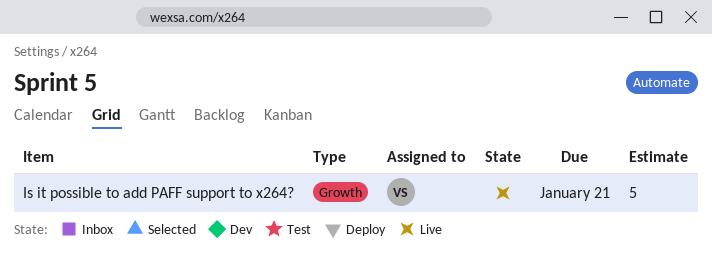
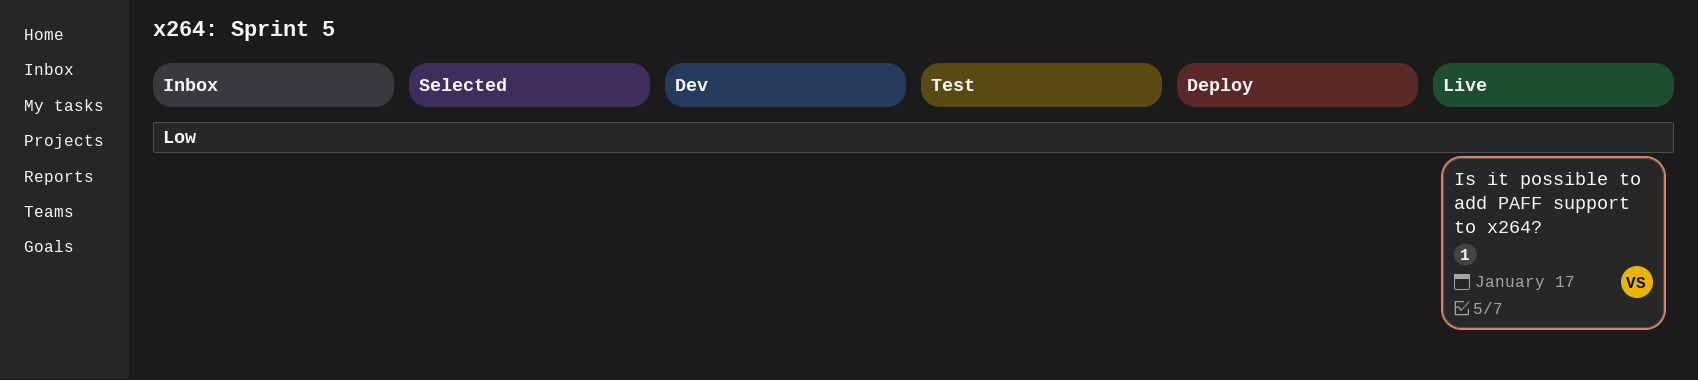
Is it possible to add PAFF support to x264?, estimate: 5 -> 1
Is it possible to add PAFF support to x264?, due: Jan 21 -> Jan 17

